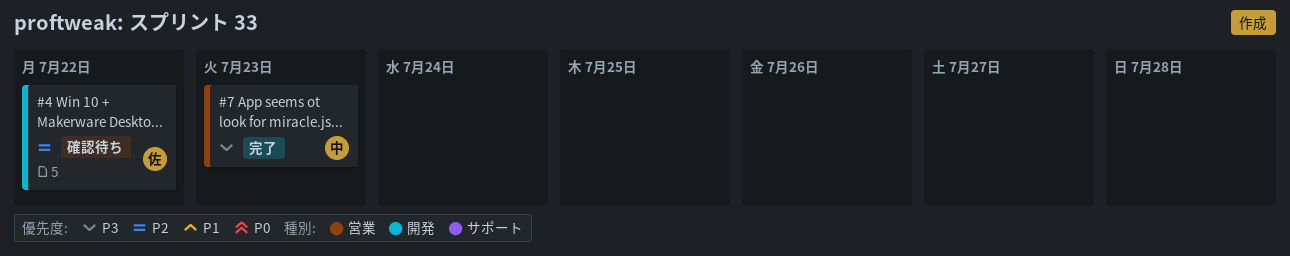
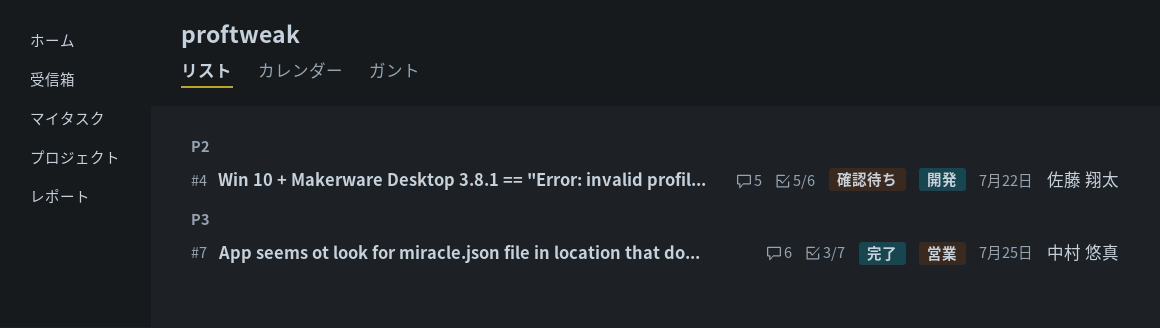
#7, due: Jul 23 -> Jul 25

